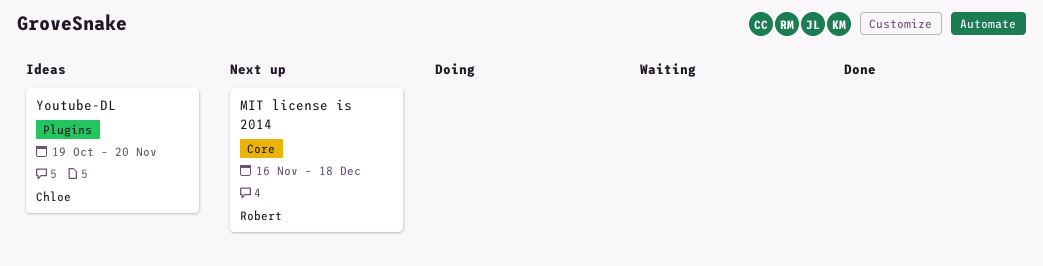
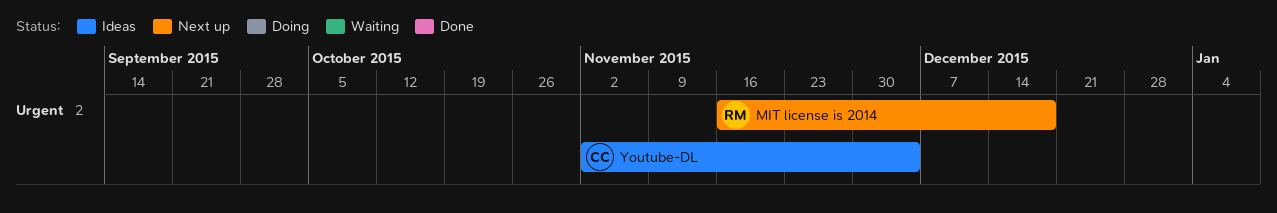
Youtube-DL, start: Oct 19 -> Nov 2
Youtube-DL, due: Nov 20 -> Dec 4

